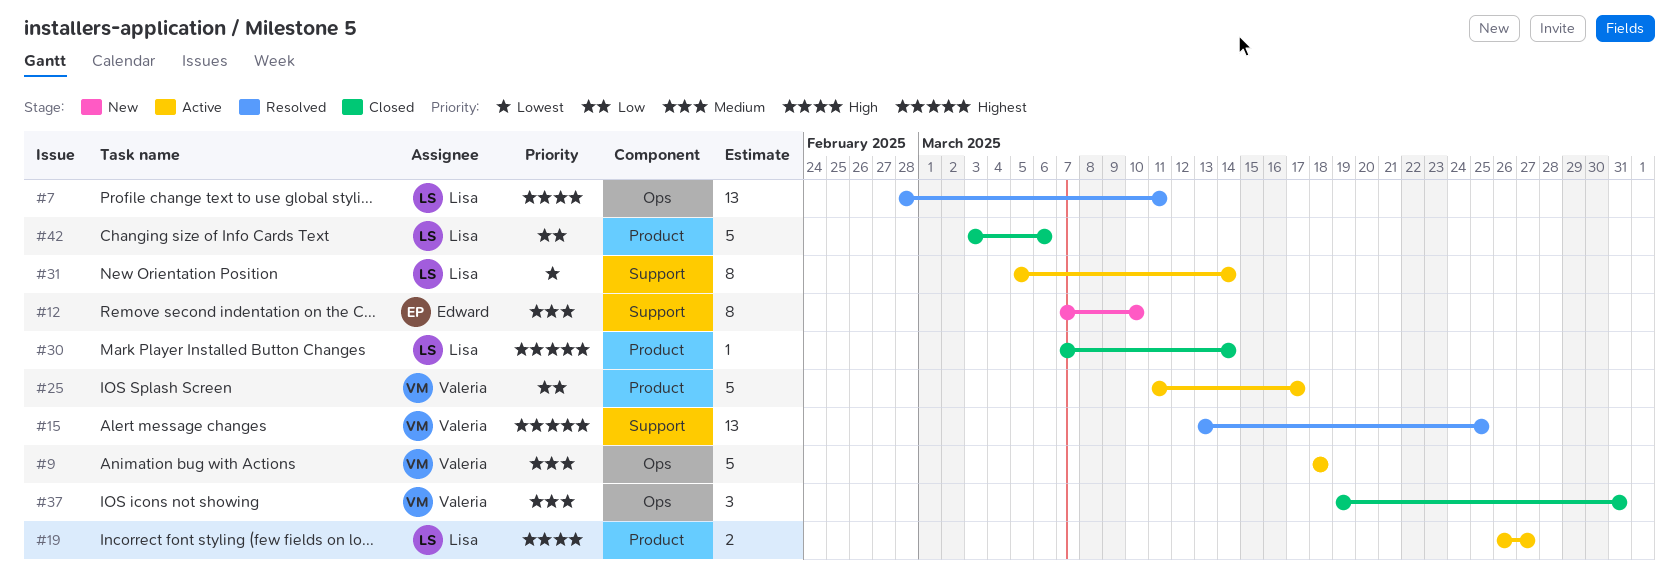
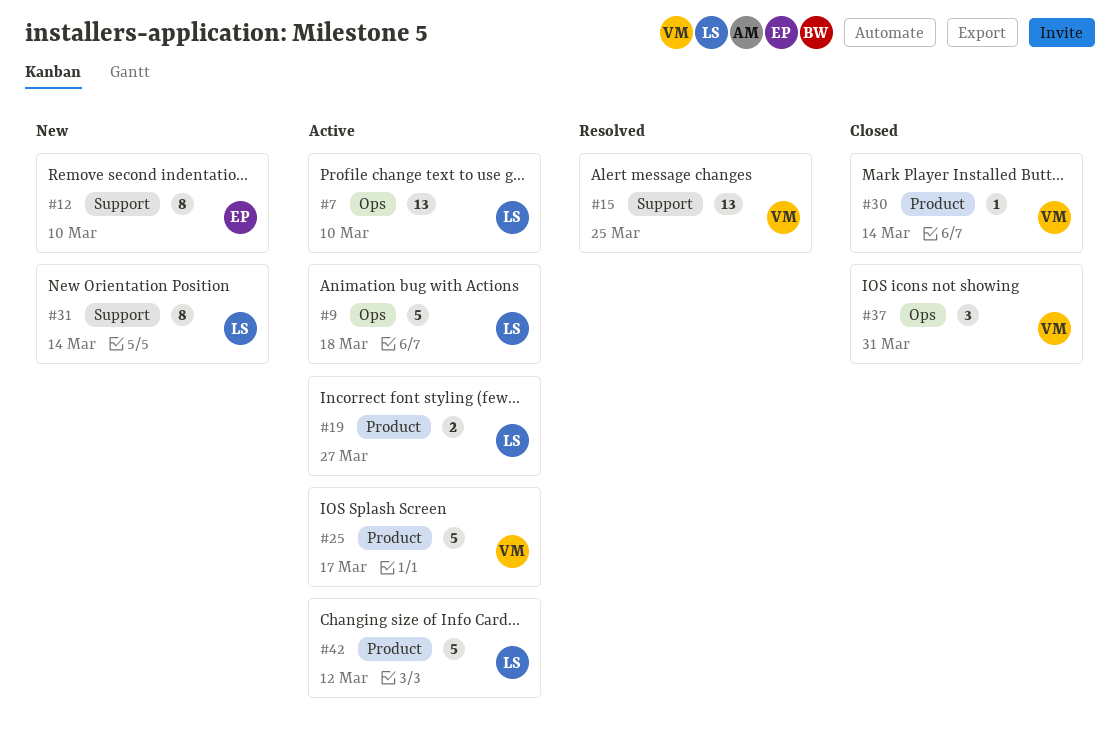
#7, status: Resolved -> Active
#7, due: Mar 11 -> Mar 10
#9, owner: Valeria -> Lisa
#30, owner: Lisa -> Valeria
#31, status: Active -> New
#42, status: Closed -> Active
#42, due: Mar 6 -> Mar 12

